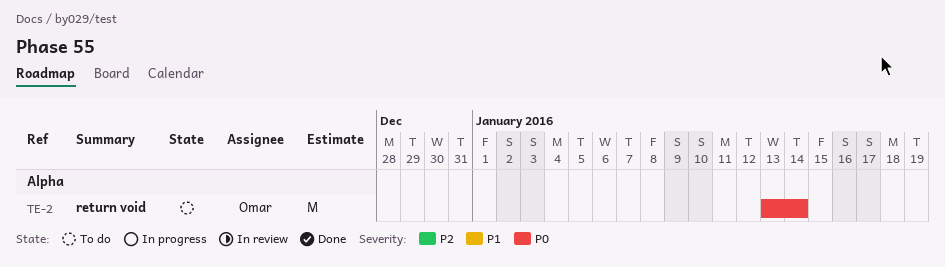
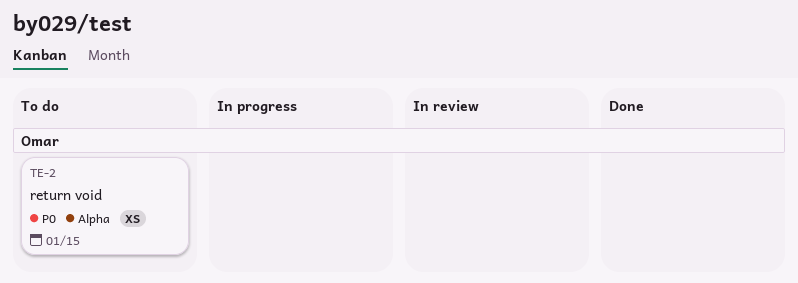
TE-2, estimate: M -> XS
TE-2, due: Jan 14 -> Jan 15

